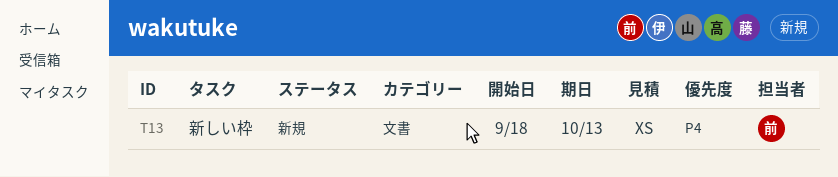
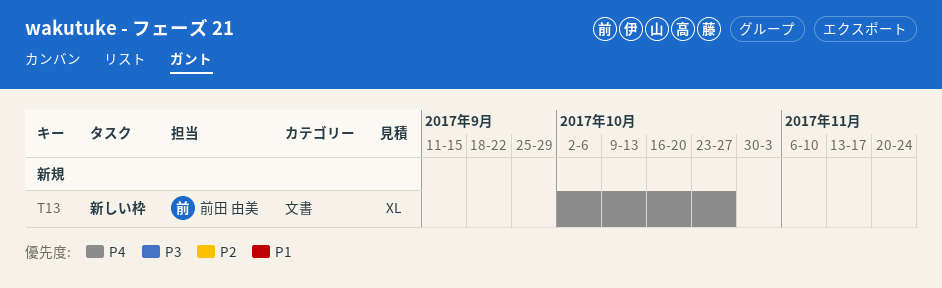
T13, estimate: XS -> XL
T13, start: Sep 18 -> Oct 2
T13, due: Oct 13 -> Oct 27

